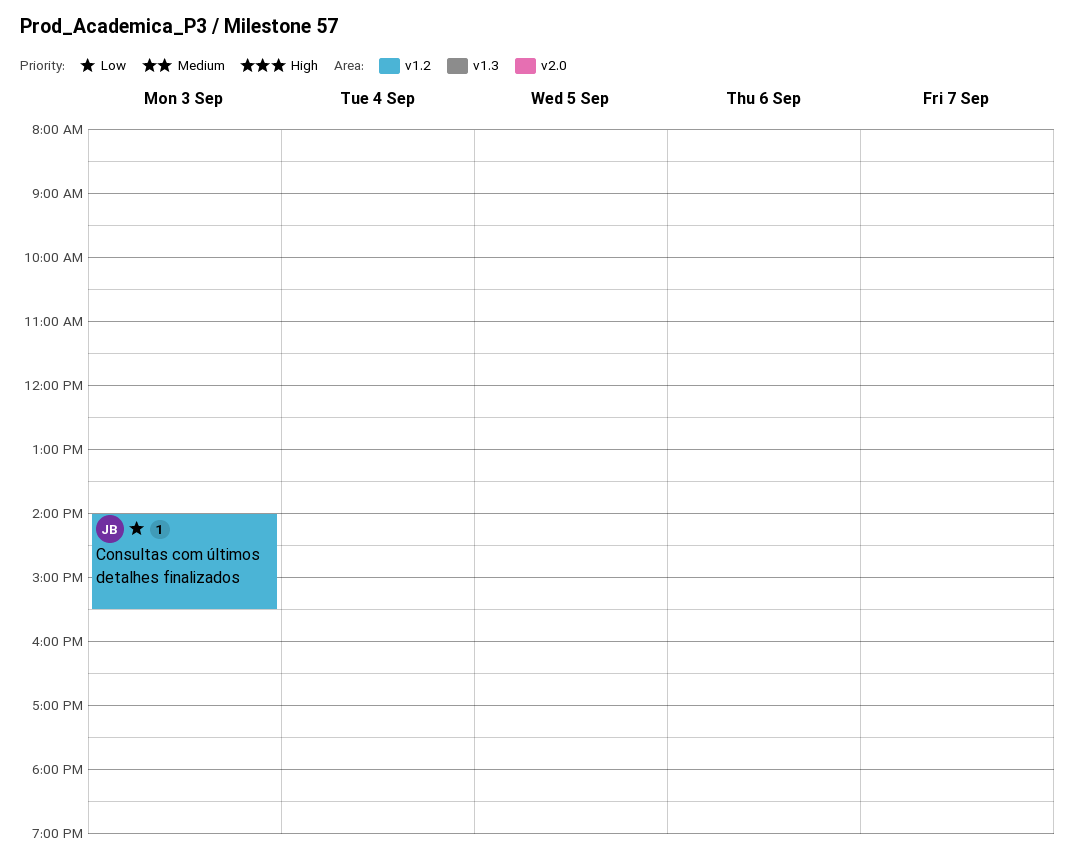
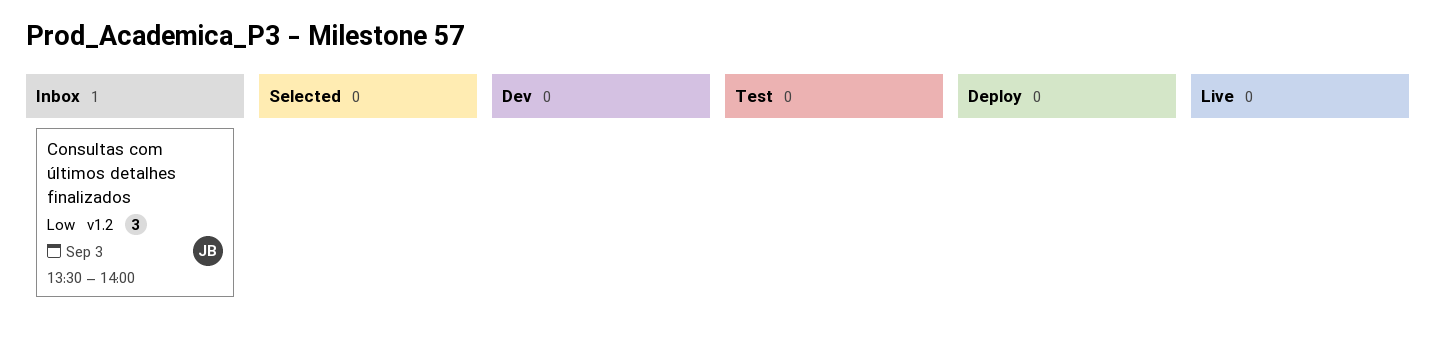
Consultas com últimos detalhes finalizados, estimate: 1 -> 3
Consultas com últimos detalhes finalizados, begins: 14:00 -> 13:30
Consultas com últimos detalhes finalizados, ends: 15:30 -> 14:00

